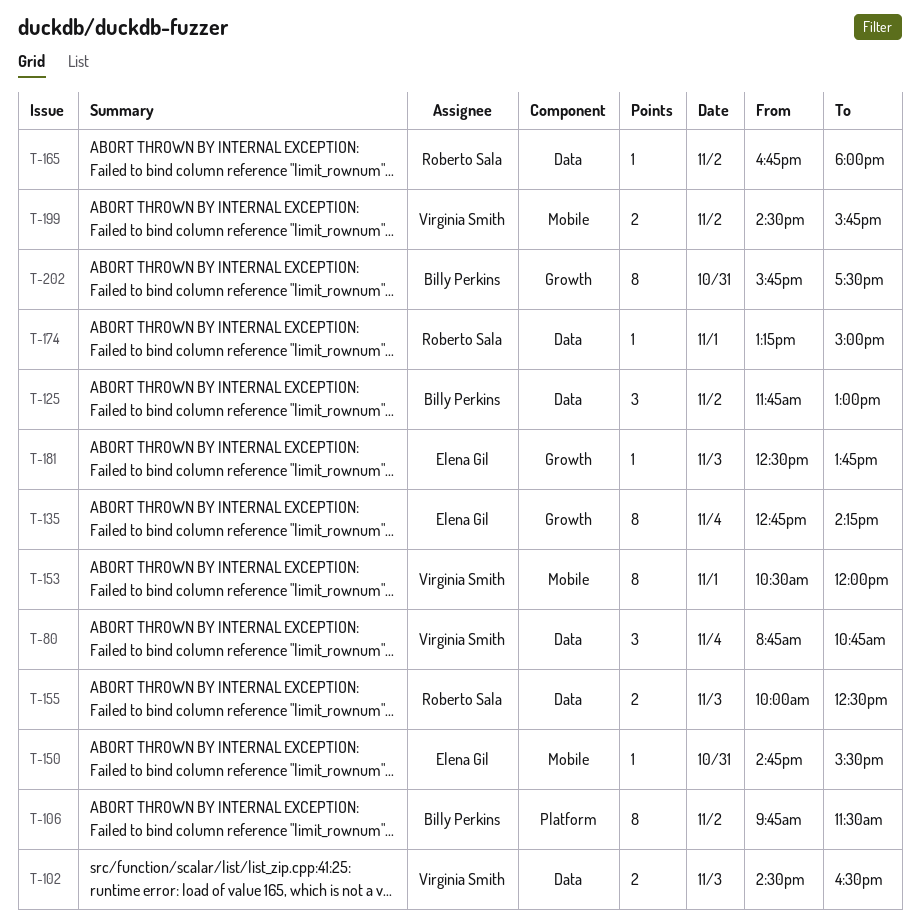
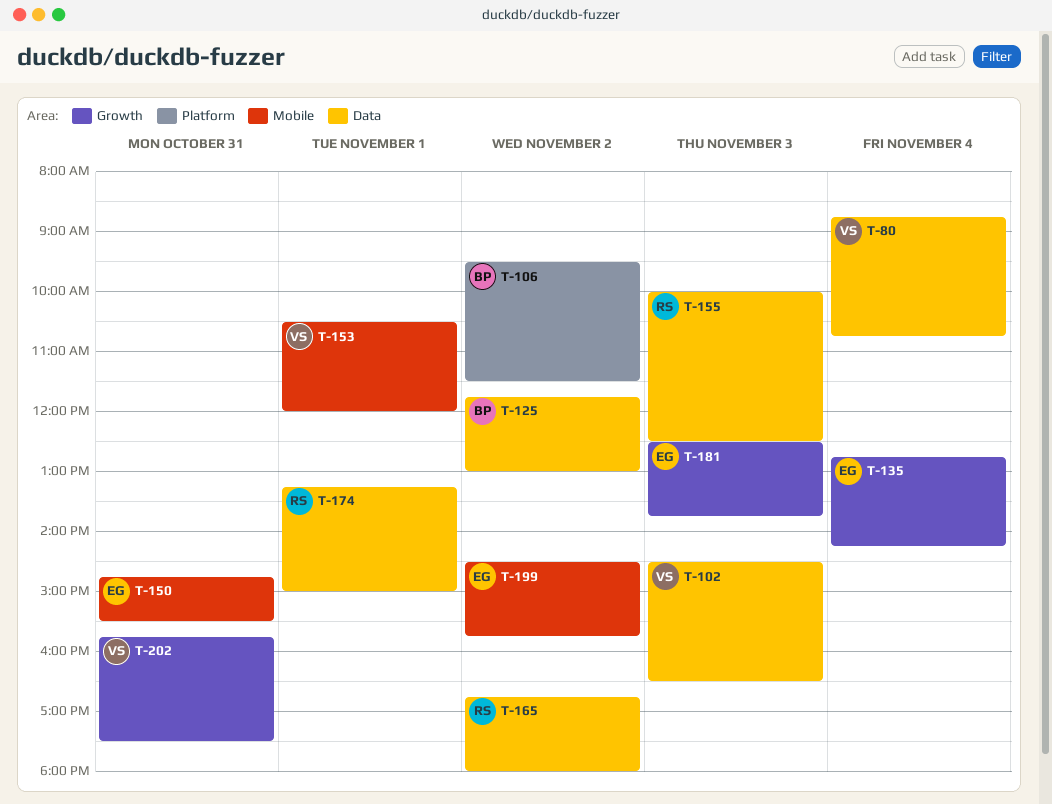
T-106, begins: 09:45 -> 09:30
T-199, owner: Virginia Smith -> Elena Gil
T-202, owner: Billy Perkins -> Virginia Smith

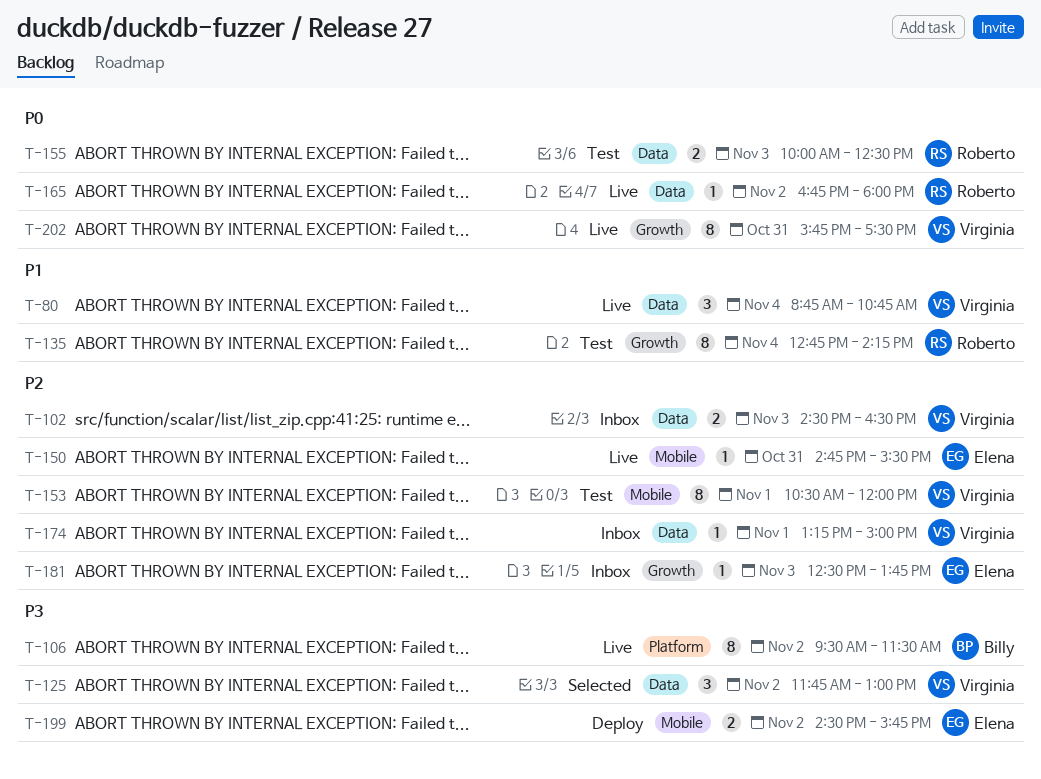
T-125, owner: Billy -> Virginia
T-135, owner: Elena -> Roberto
T-174, owner: Roberto -> Virginia

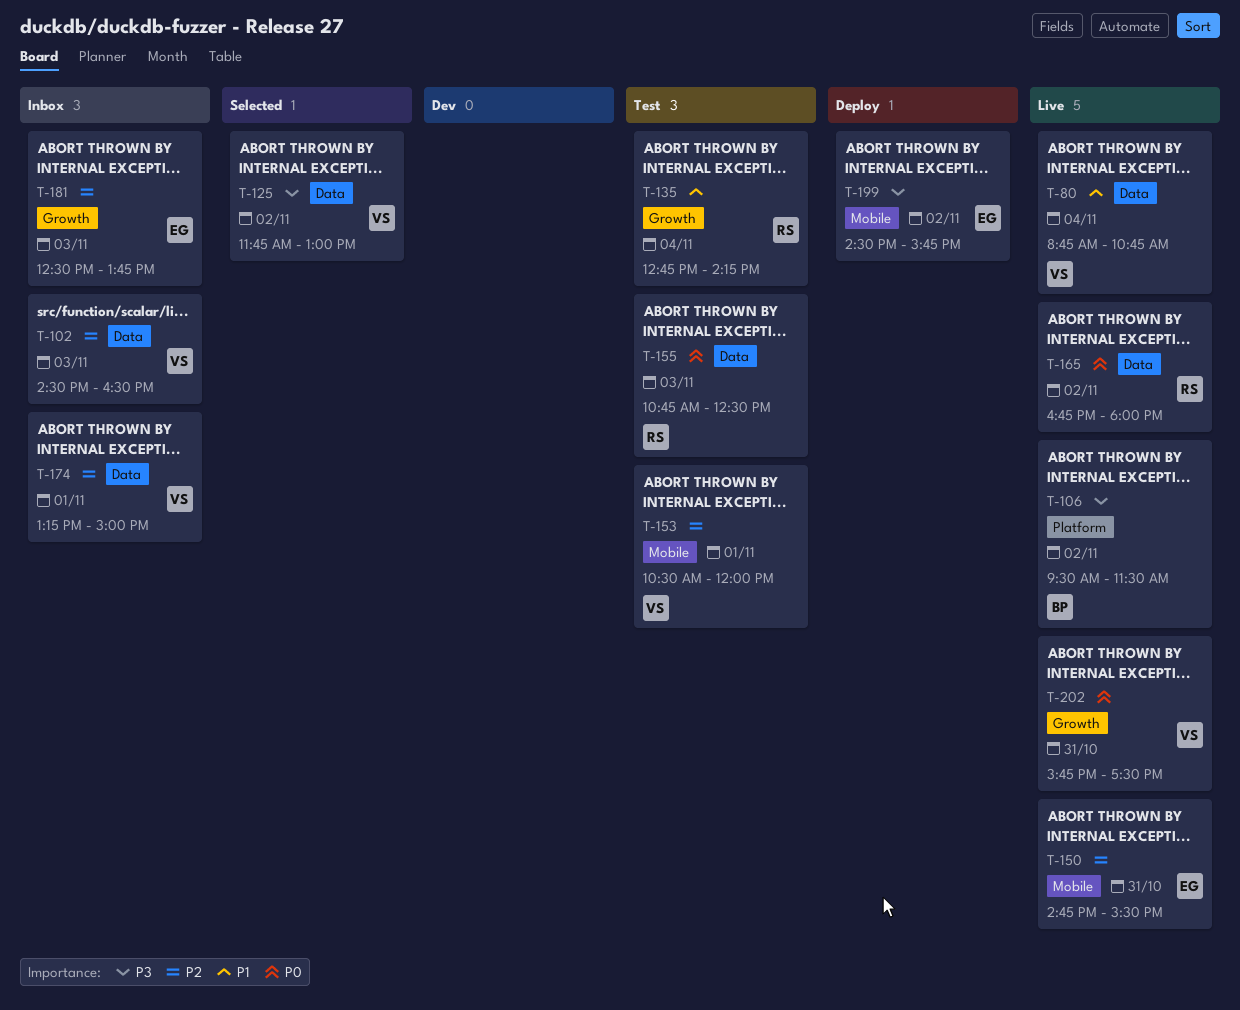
T-155, begins: 10:00 -> 10:45

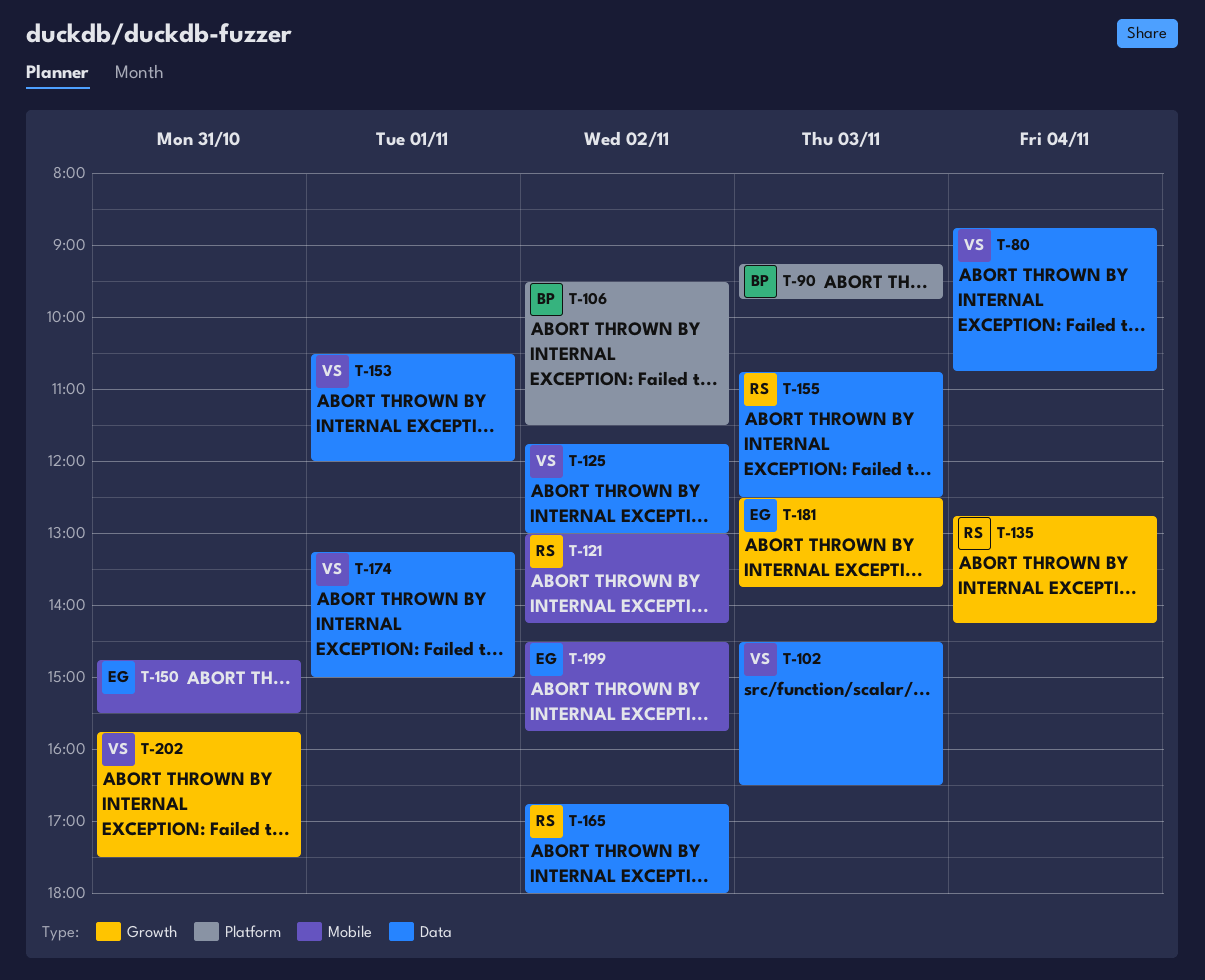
T-90: none -> present
T-121: none -> present
T-153, label: Mobile -> Data

